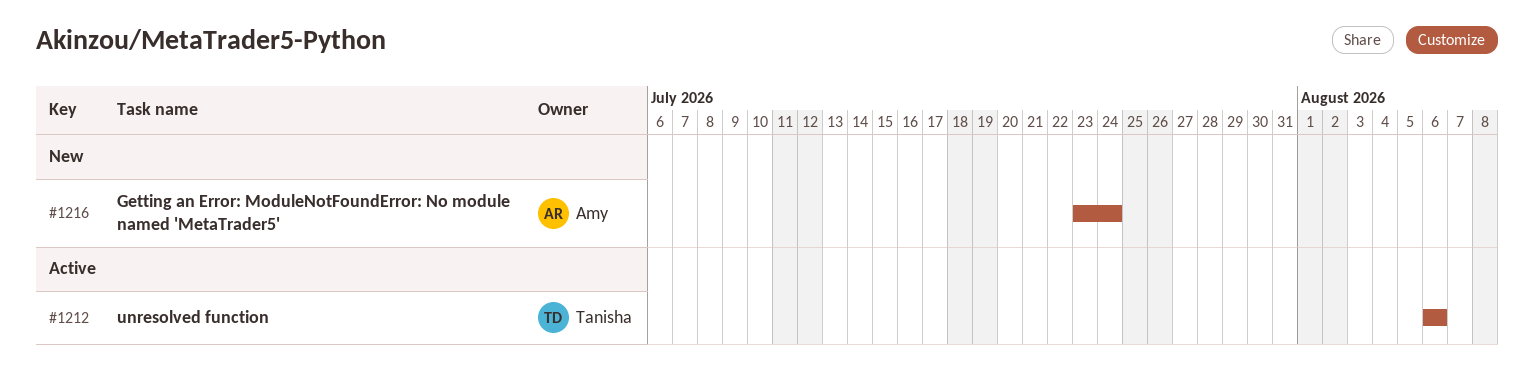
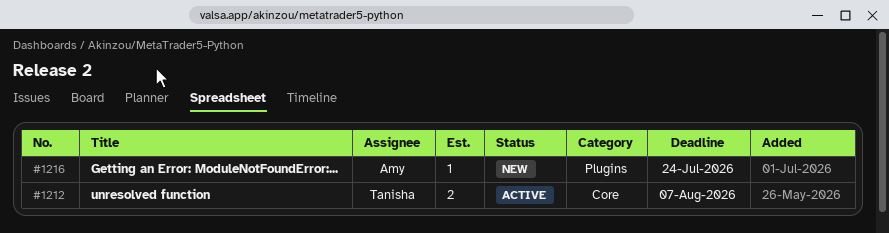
#1212, due: Aug 6 -> Aug 7

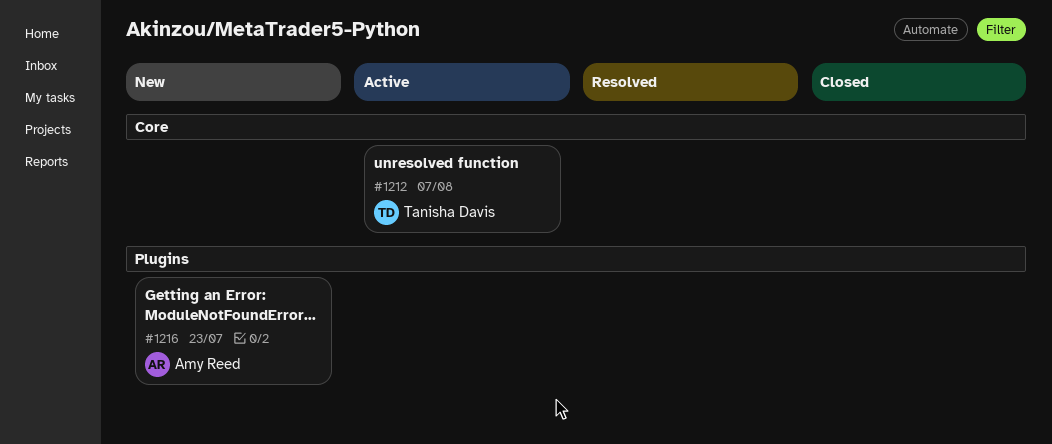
#1216, due: Jul 24 -> Jul 23

